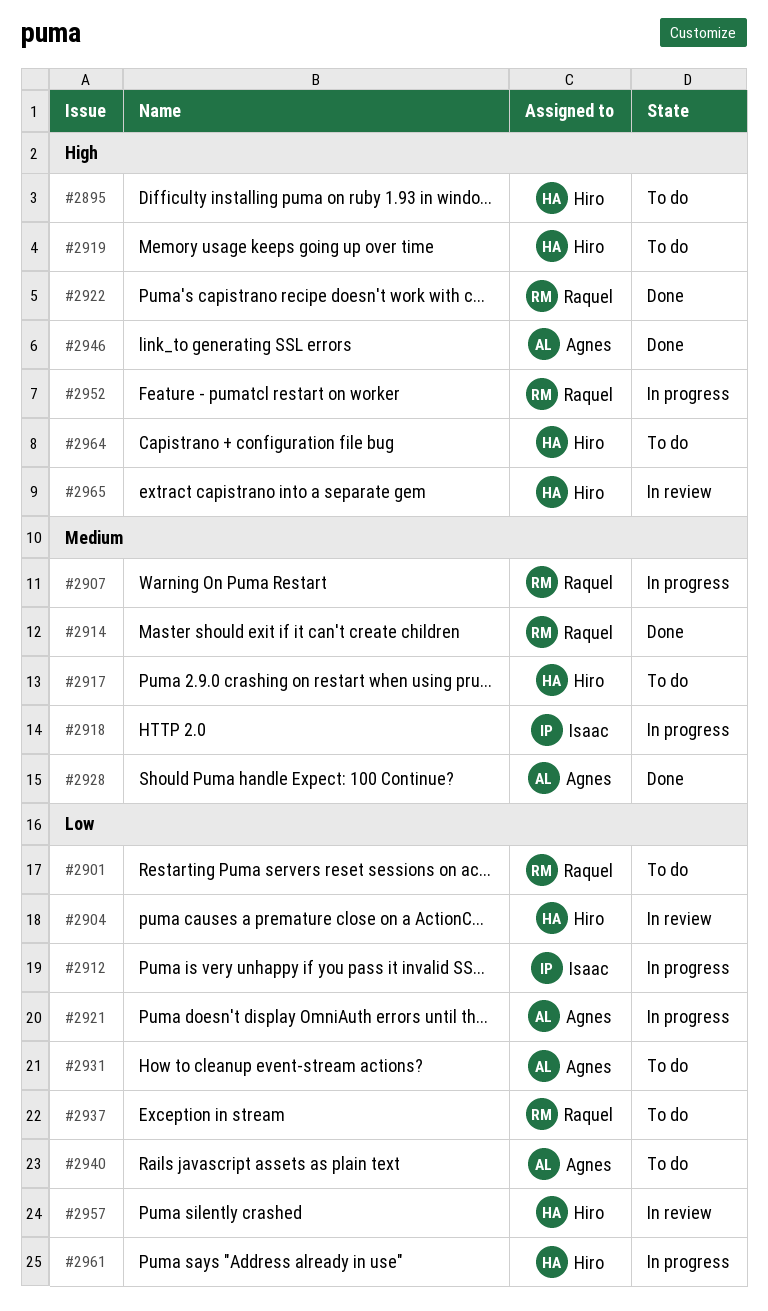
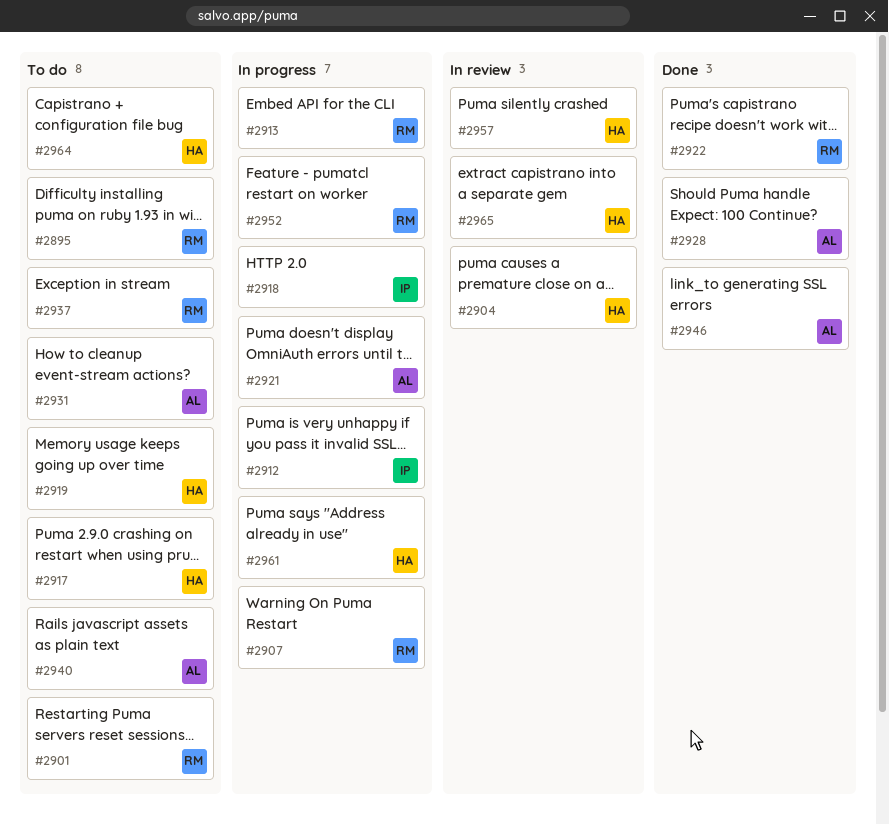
#2895, owner: Hiro -> Raquel
#2913: none -> present
#2914: present -> none

